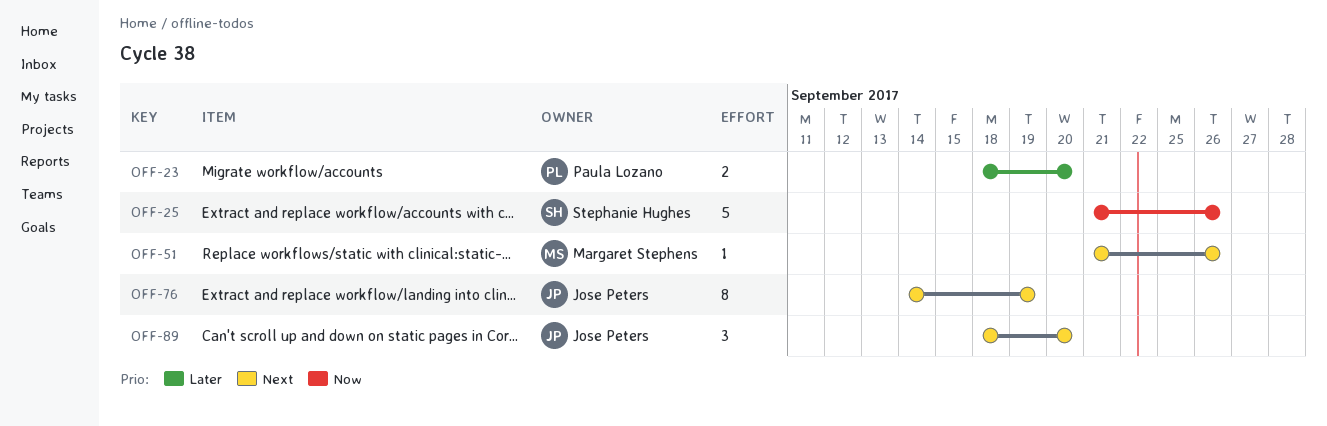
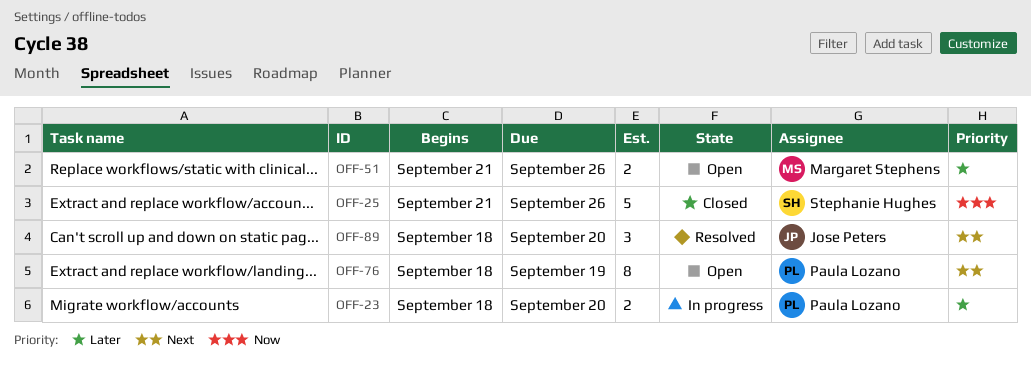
OFF-51, priority: Next -> Later
OFF-51, estimate: 1 -> 2
OFF-76, owner: Jose Peters -> Paula Lozano
OFF-76, start: Sep 14 -> Sep 18

